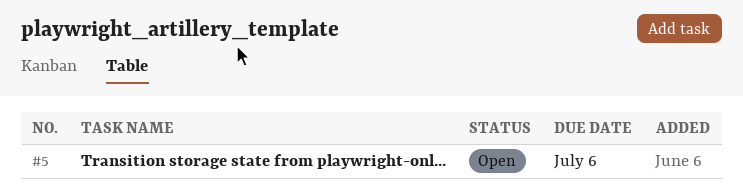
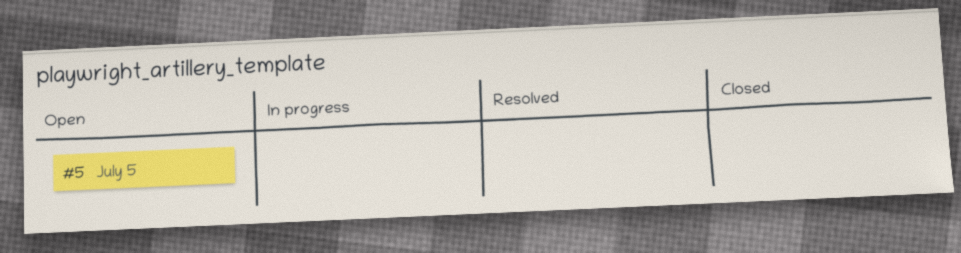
#5, due: Jul 6 -> Jul 5

